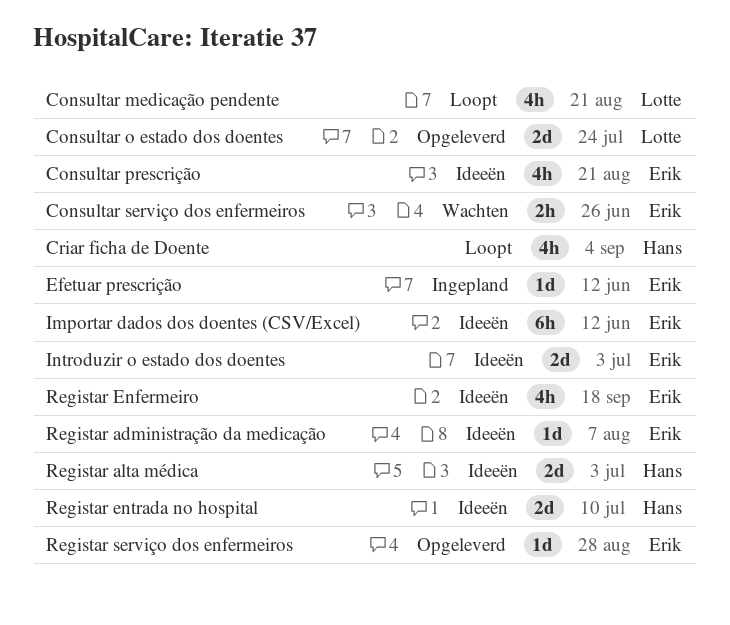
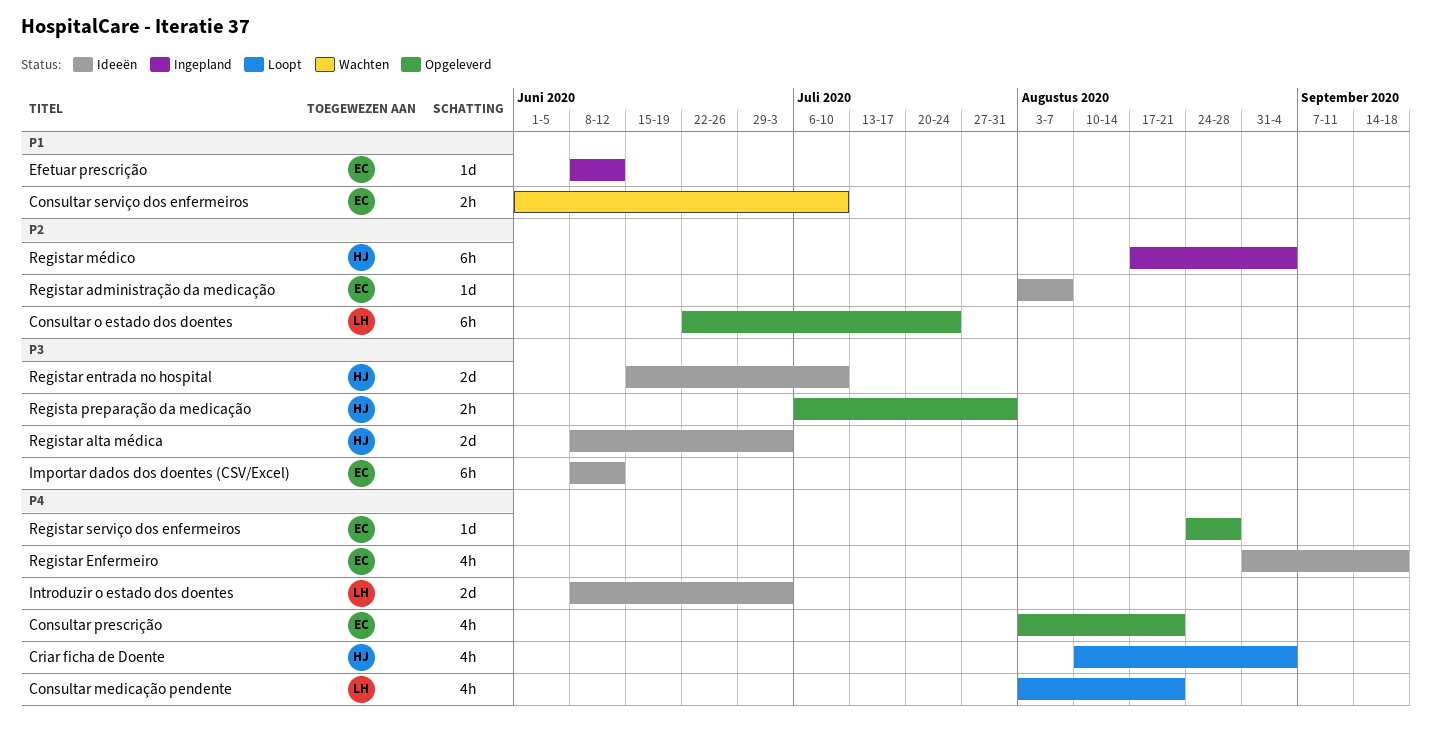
Consultar o estado dos doentes, estimate: 2d -> 6h
Consultar prescrição, status: Ideeën -> Opgeleverd
Consultar serviço dos enfermeiros, due: Jun 26 -> Jul 10
Introduzir o estado dos doentes, owner: Erik -> Lotte
Regista preparação da medicação: none -> present
Registar médico: none -> present

